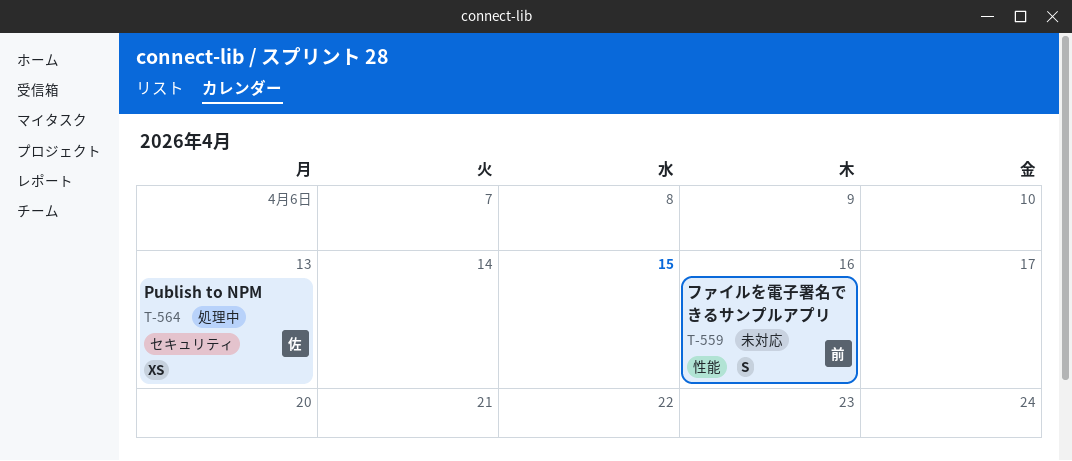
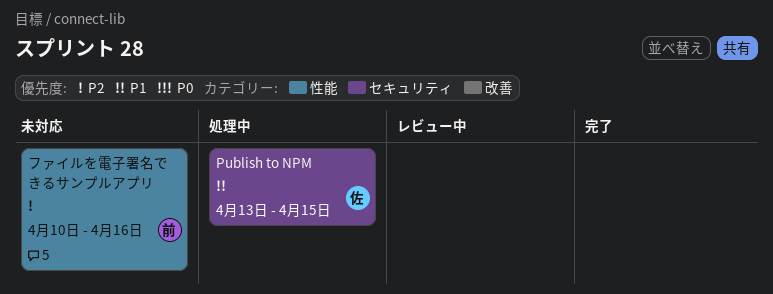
Publish to NPM, due: Apr 13 -> Apr 15

